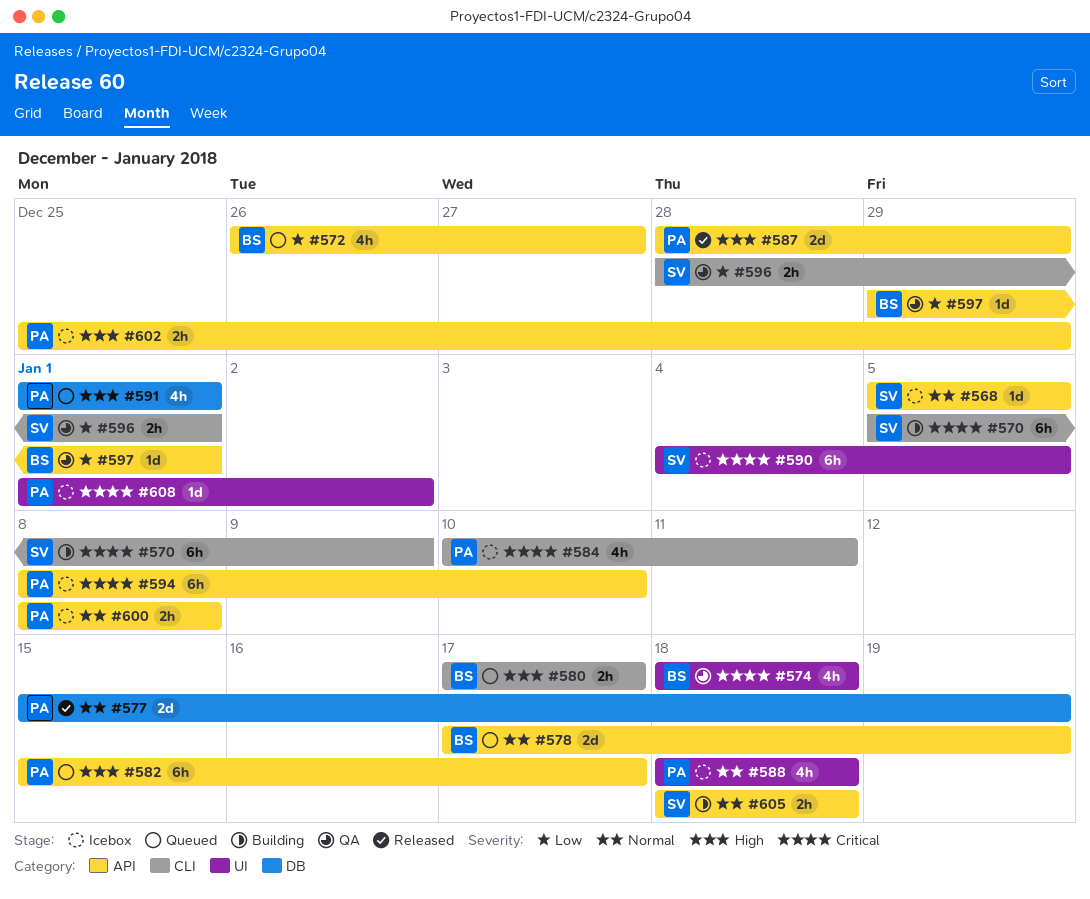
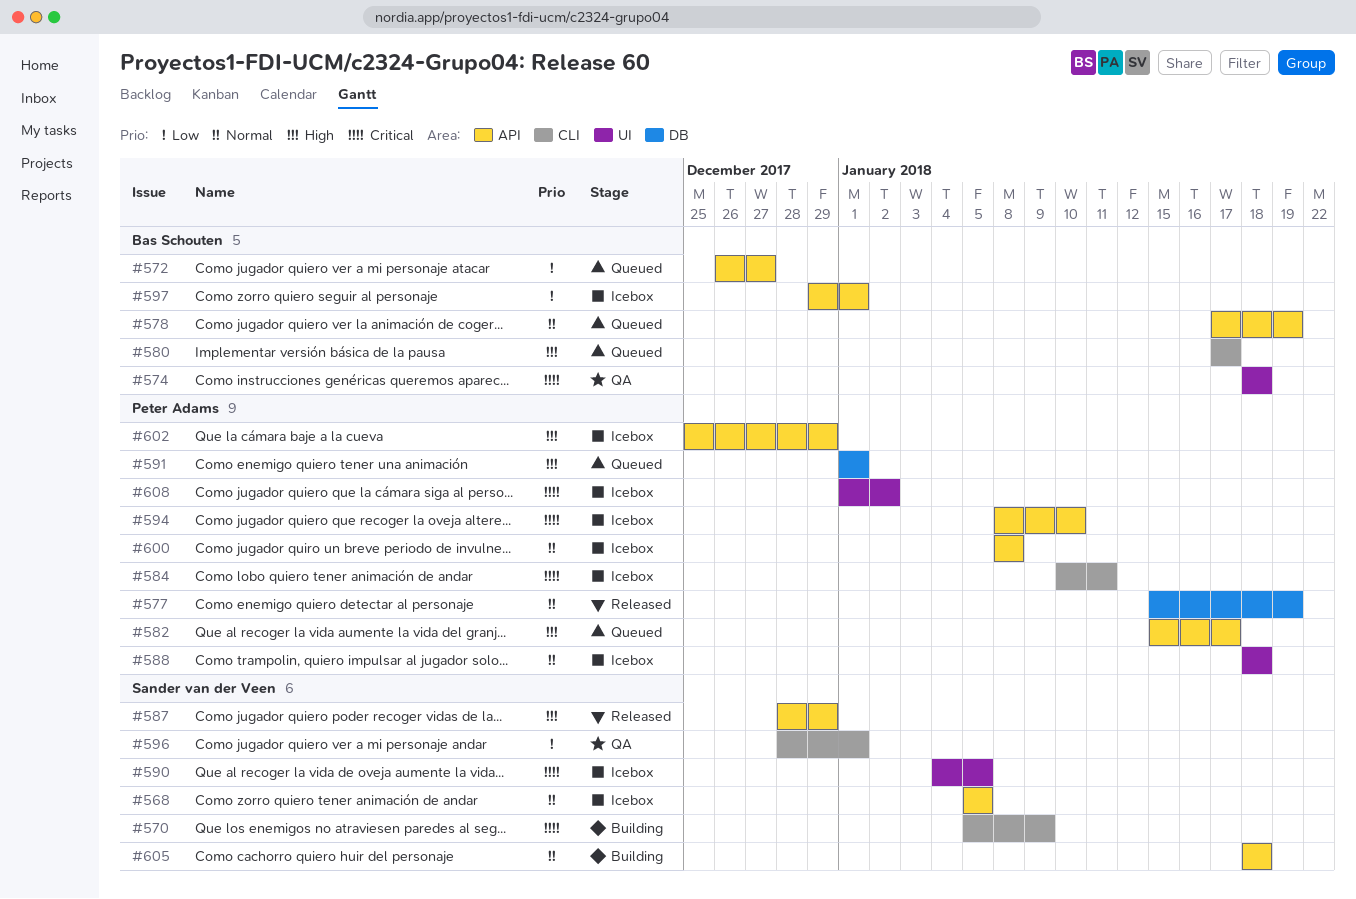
#587, owner: Peter Adams -> Sander van der Veen
#597, status: QA -> Icebox

